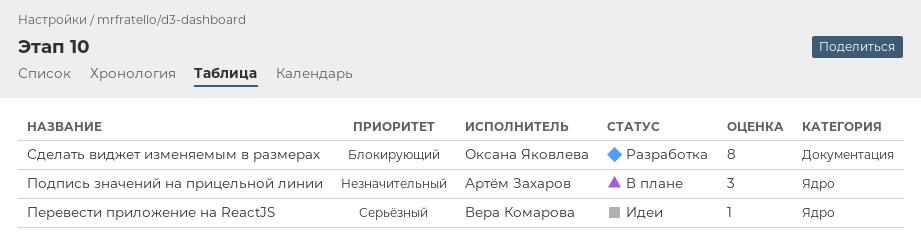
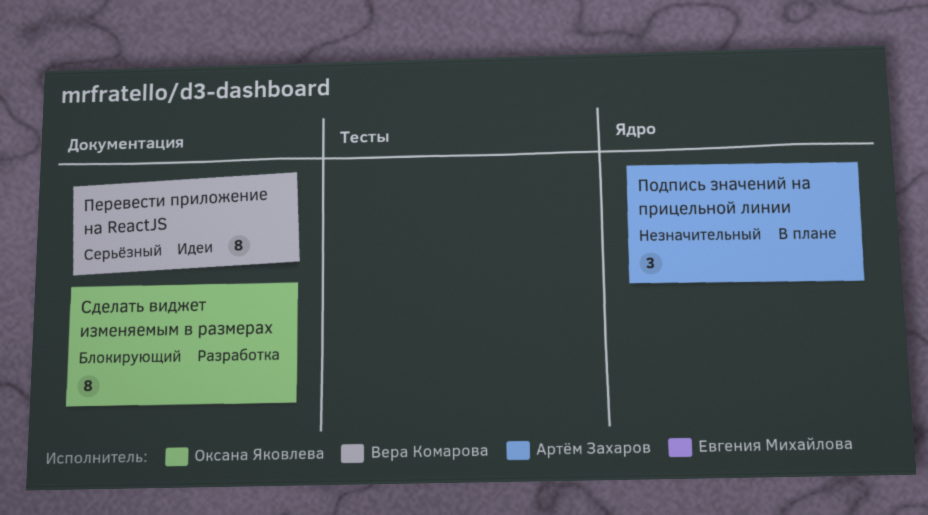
Перевести приложение на ReactJS, label: Ядро -> Документация
Перевести приложение на ReactJS, estimate: 1 -> 8

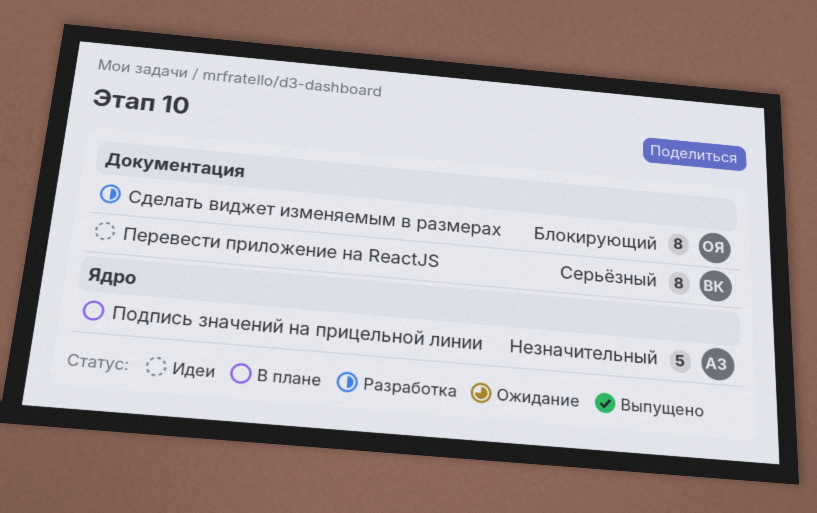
Подпись значений на прицельной линии, estimate: 3 -> 5

